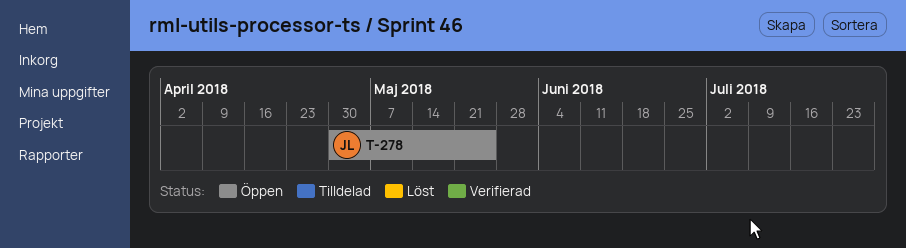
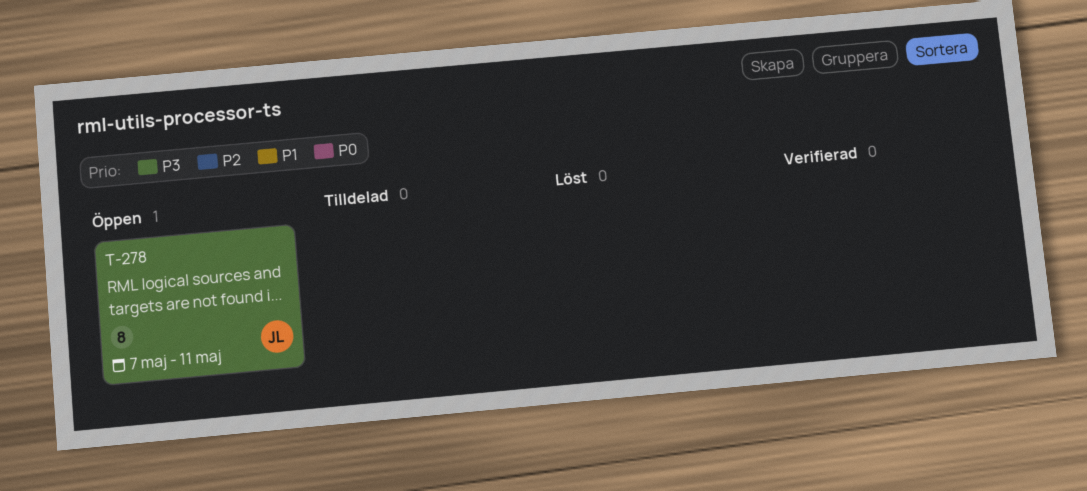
T-278, start: Apr 30 -> May 7
T-278, due: May 25 -> May 11

